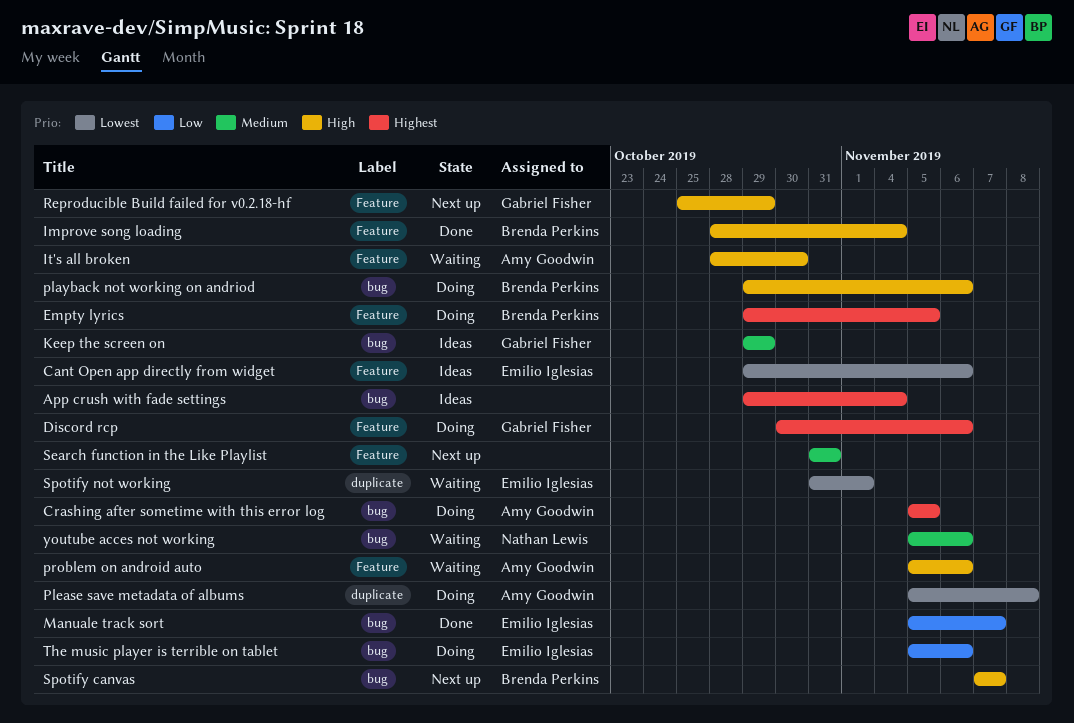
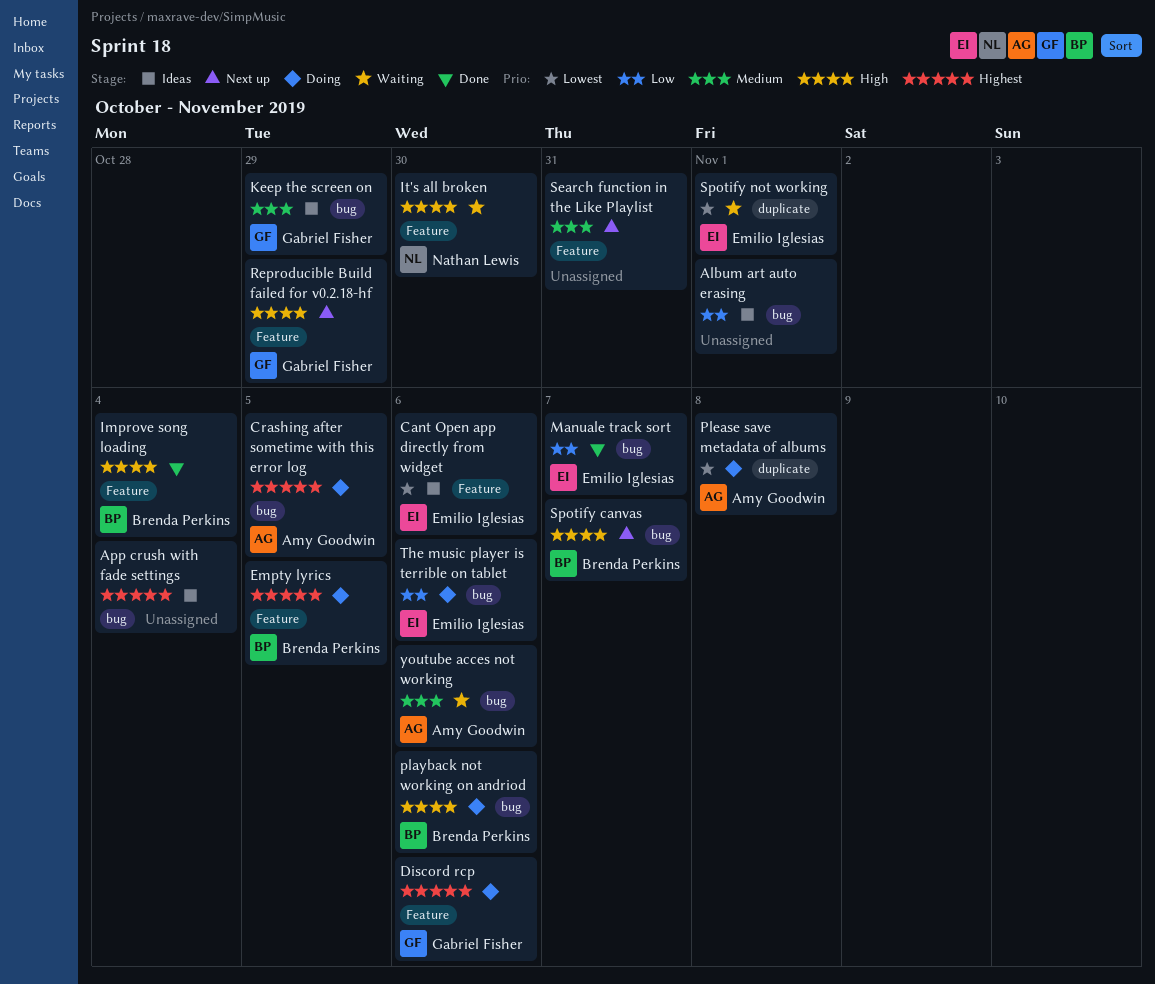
Album art auto erasing: none -> present
It's all broken, owner: Amy Goodwin -> Nathan Lewis
problem on android auto: present -> none
youtube acces not working, owner: Nathan Lewis -> Amy Goodwin

